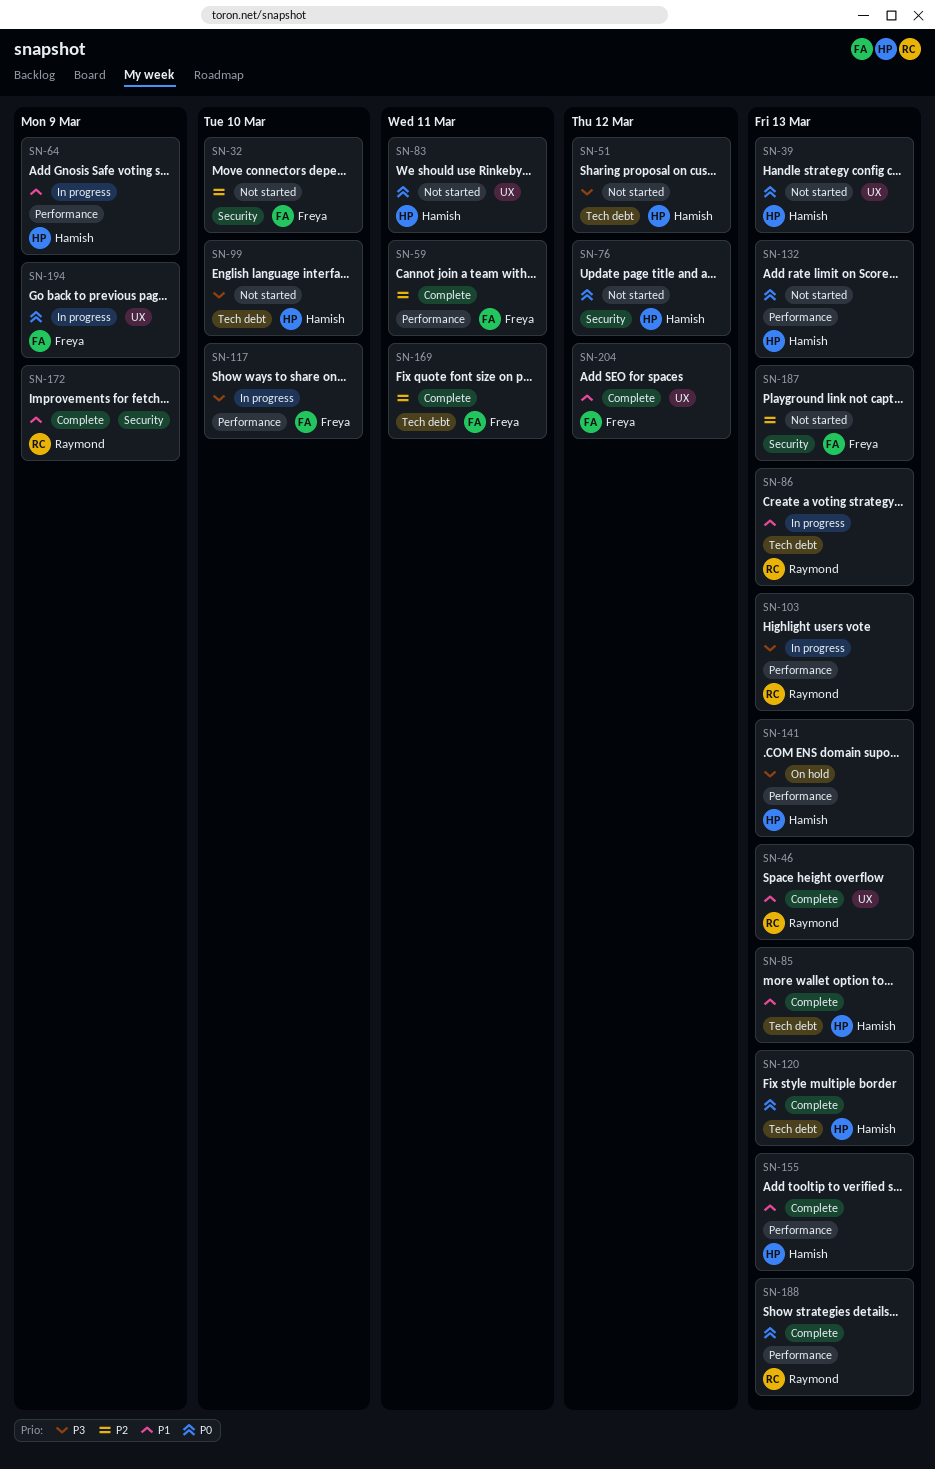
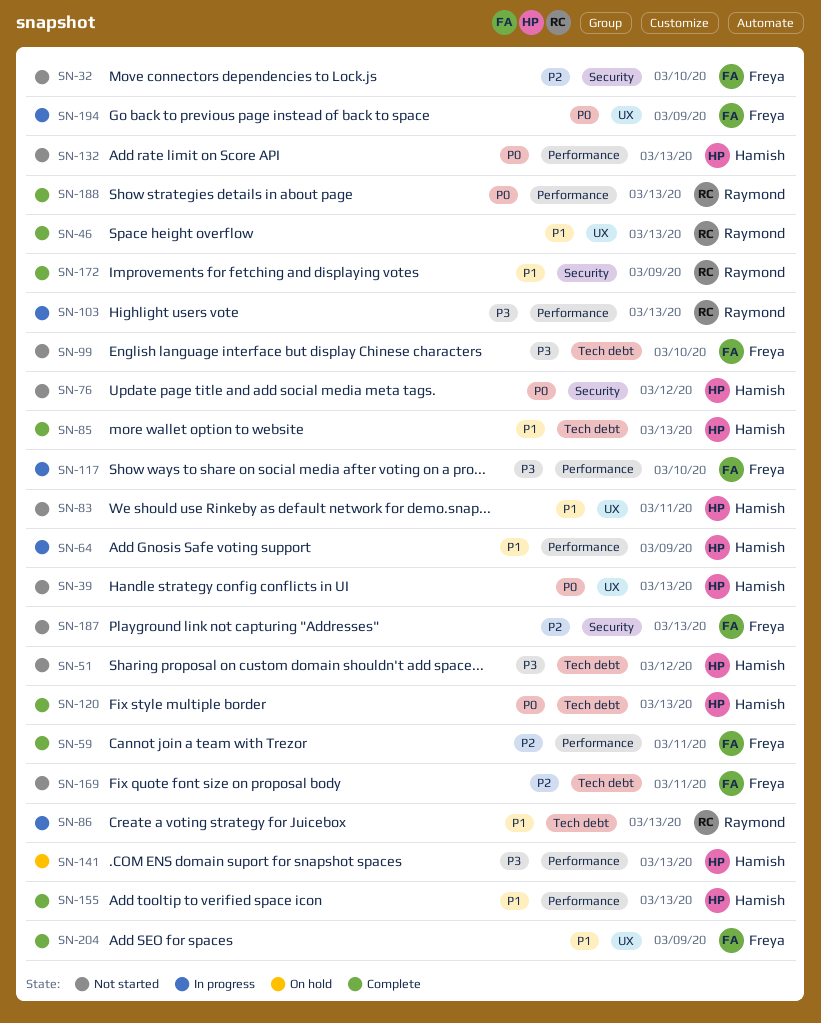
SN-83, priority: P0 -> P1
SN-99, owner: Hamish -> Freya
SN-169, status: Complete -> Not started
SN-204, due: Mar 12 -> Mar 9

